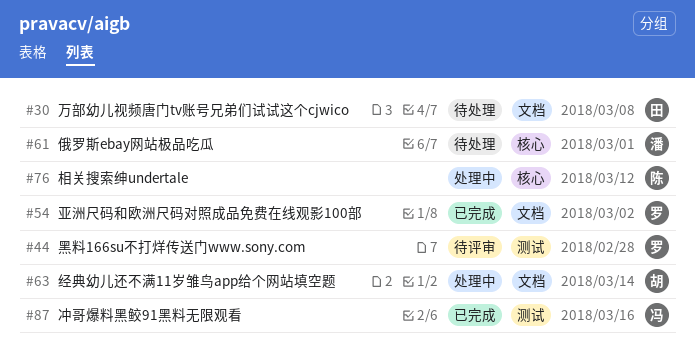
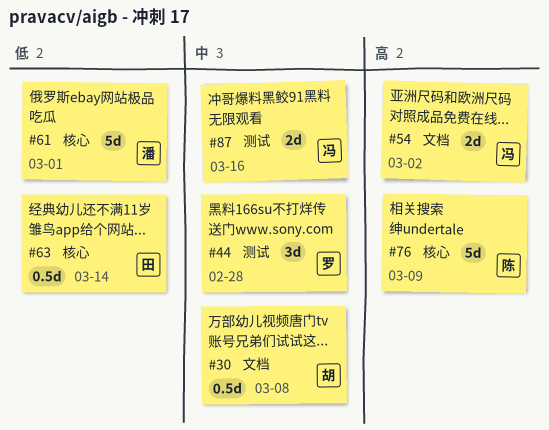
#30, owner: 田 -> 胡
#54, owner: 罗 -> 冯
#63, owner: 胡 -> 田
#63, label: 文档 -> 核心
#76, due: Mar 12 -> Mar 9

